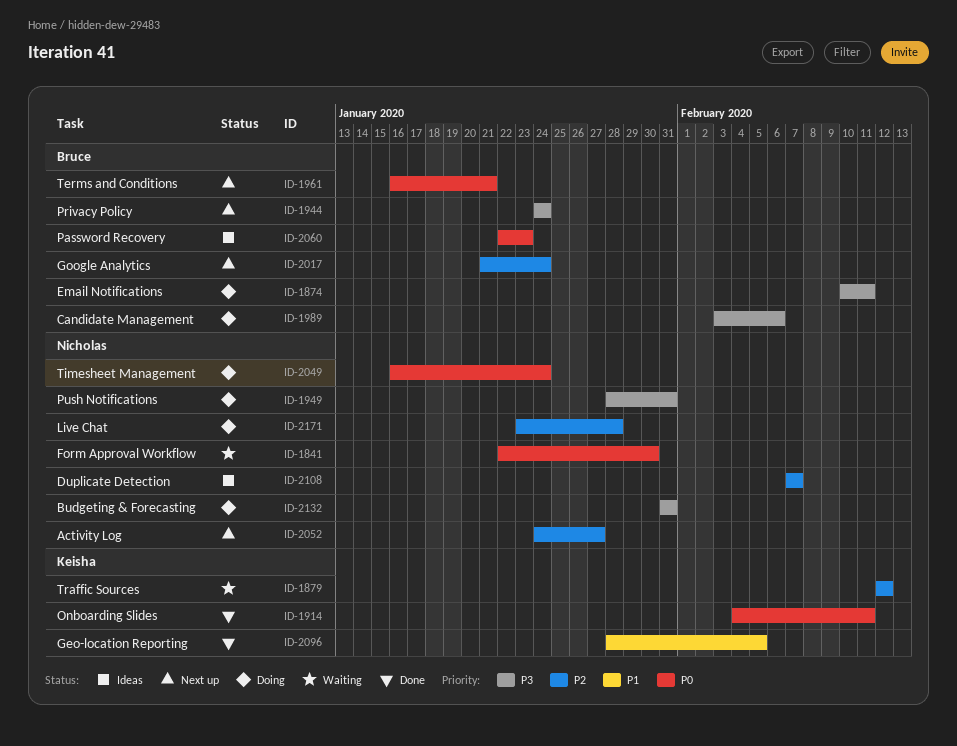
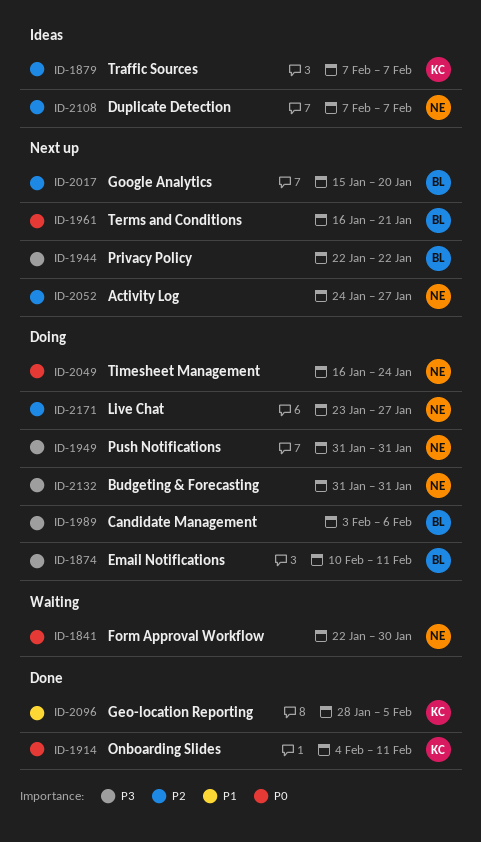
ID-1879, status: Waiting -> Ideas
ID-1879, start: Feb 12 -> Feb 7
ID-1879, due: Feb 12 -> Feb 7
ID-1944, start: Jan 24 -> Jan 22
ID-1944, due: Jan 24 -> Jan 22
ID-1949, start: Jan 28 -> Jan 31
ID-2017, start: Jan 21 -> Jan 15
ID-2017, due: Jan 24 -> Jan 20
ID-2060: present -> none
ID-2171, due: Jan 28 -> Jan 27

